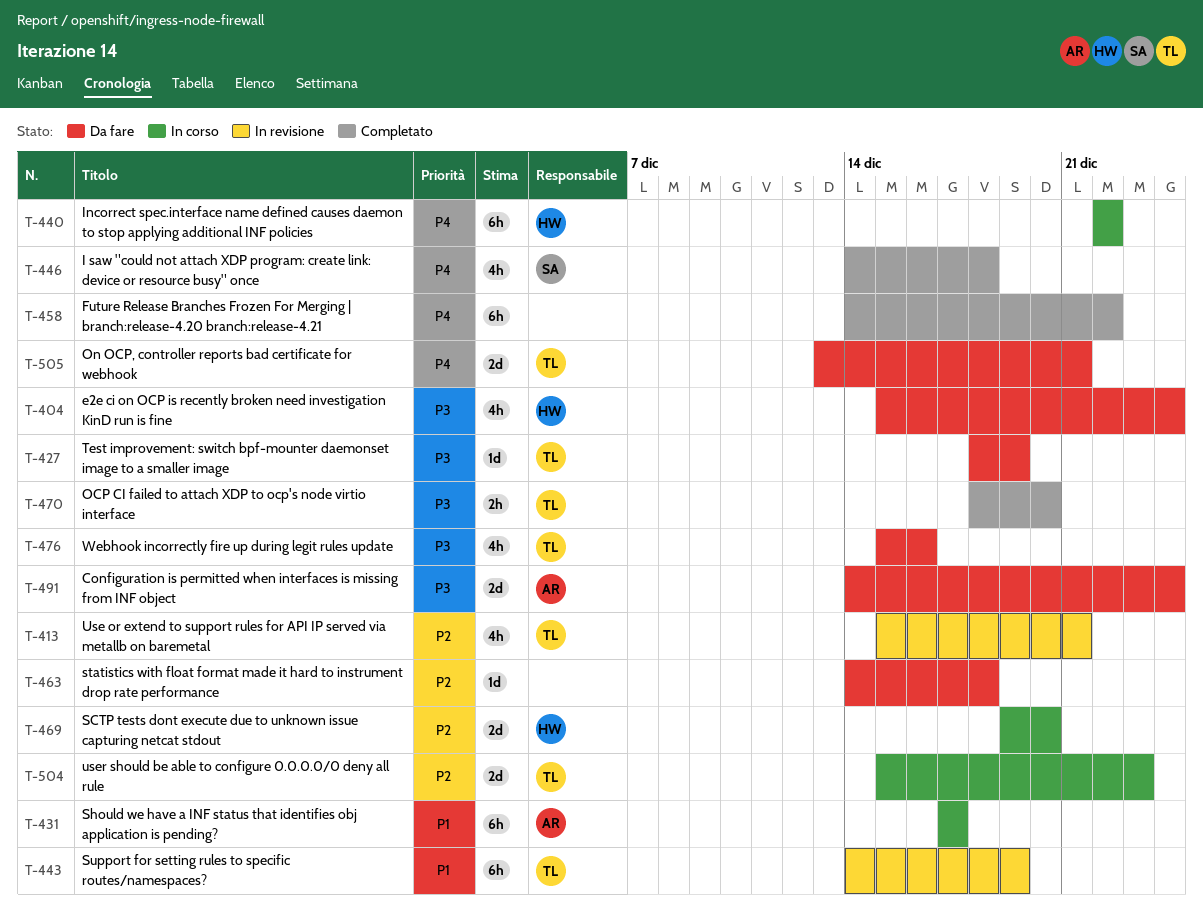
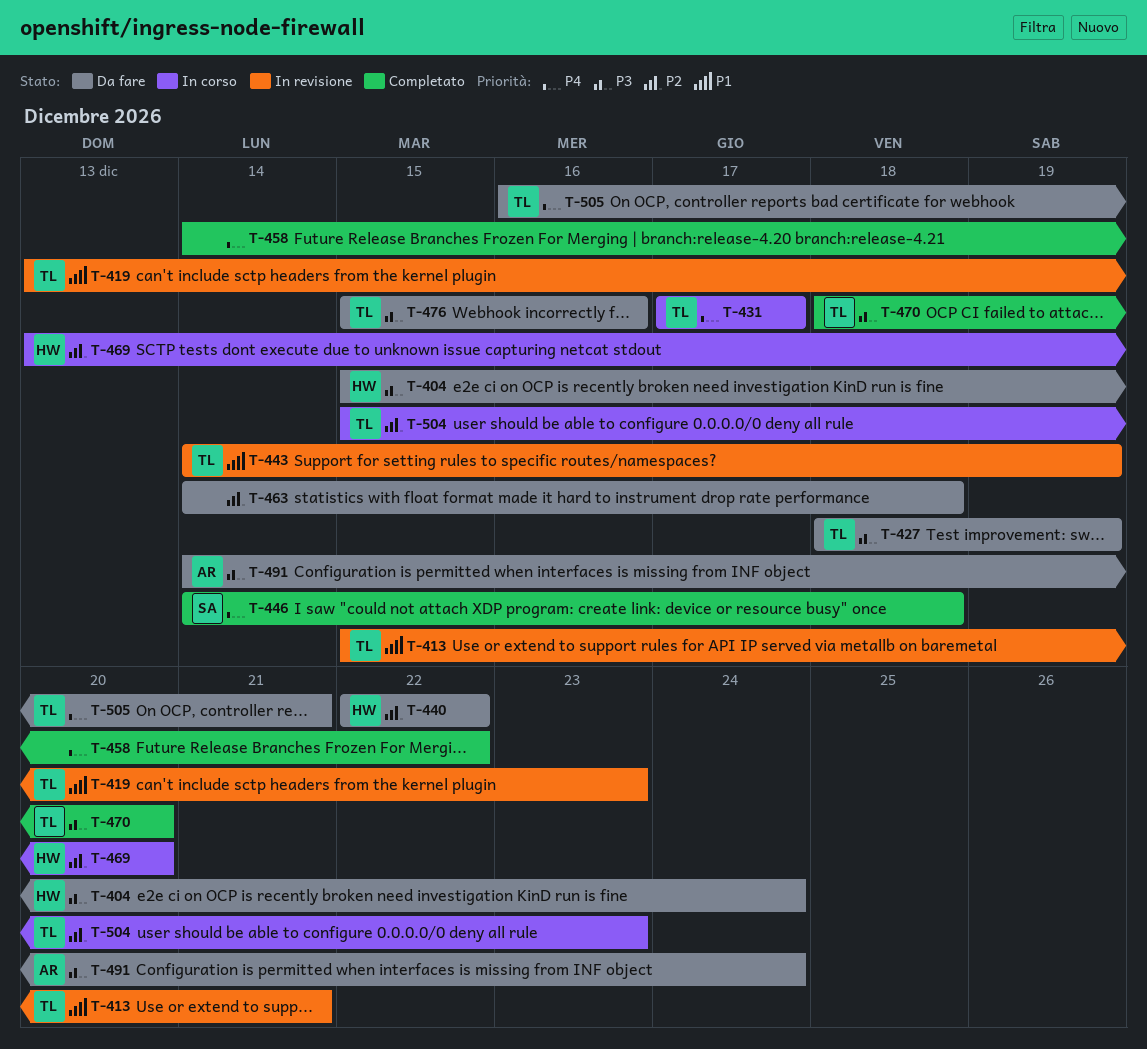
T-413, priority: P2 -> P1
T-419: none -> present
T-431, owner: AR -> TL
T-431, priority: P1 -> P4
T-440, status: In corso -> Da fare
T-440, priority: P4 -> P2
T-469, start: Dec 19 -> Dec 13
T-505, start: Dec 13 -> Dec 16

